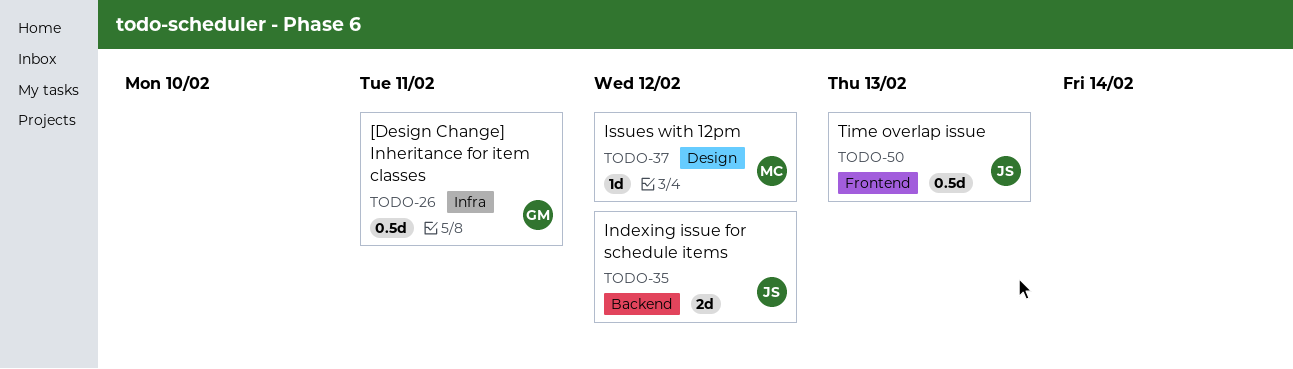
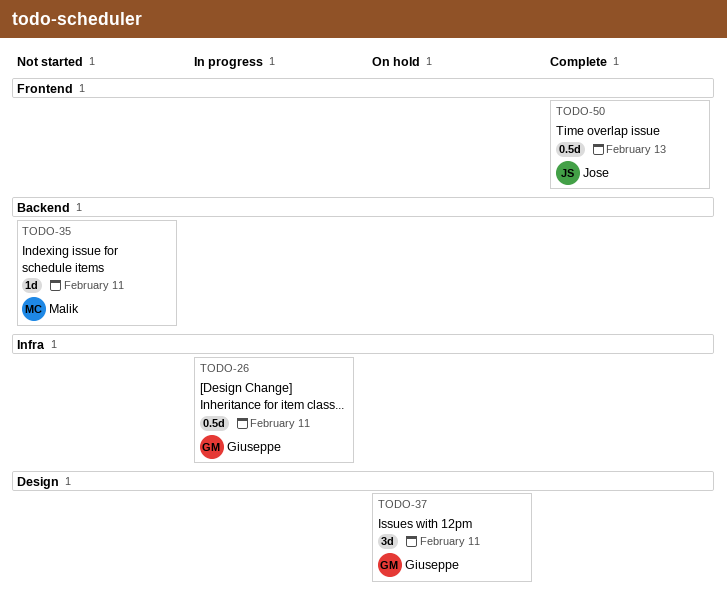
TODO-35, owner: Jose -> Malik
TODO-35, estimate: 2d -> 1d
TODO-35, due: Feb 12 -> Feb 11
TODO-37, owner: Malik -> Giuseppe
TODO-37, estimate: 1d -> 3d
TODO-37, due: Feb 12 -> Feb 11

